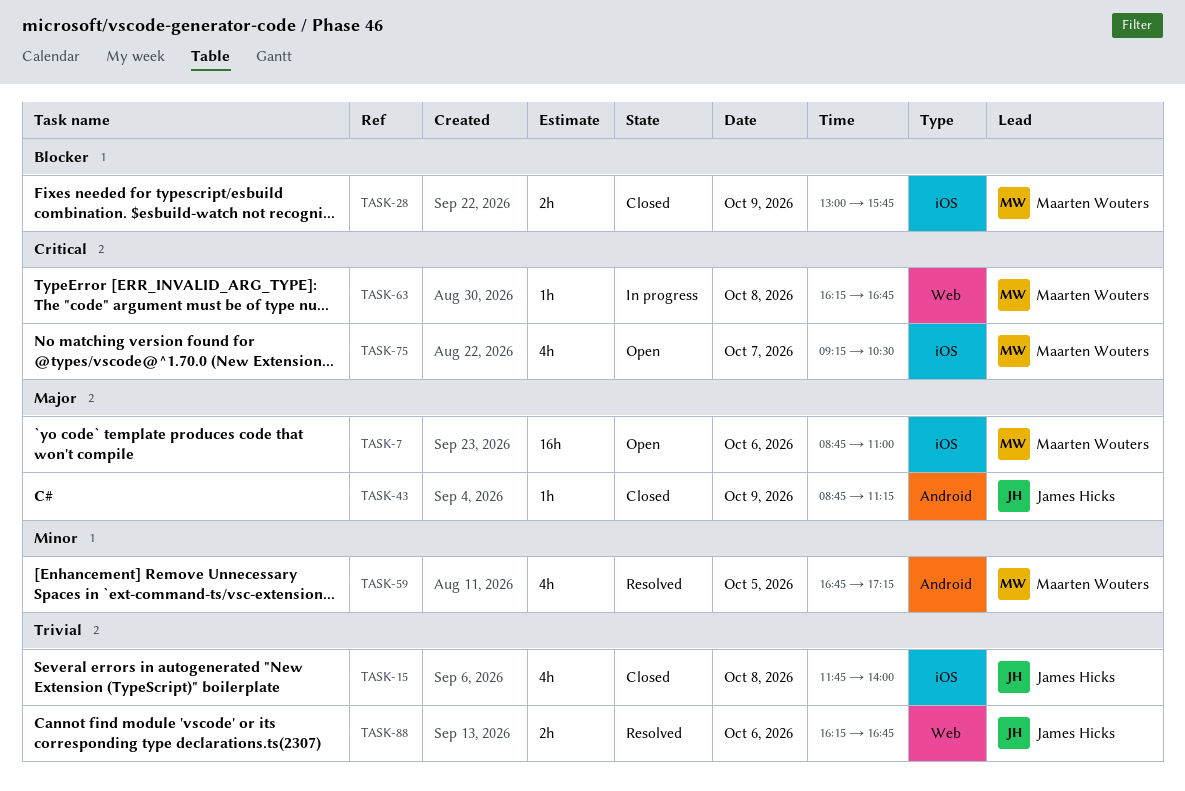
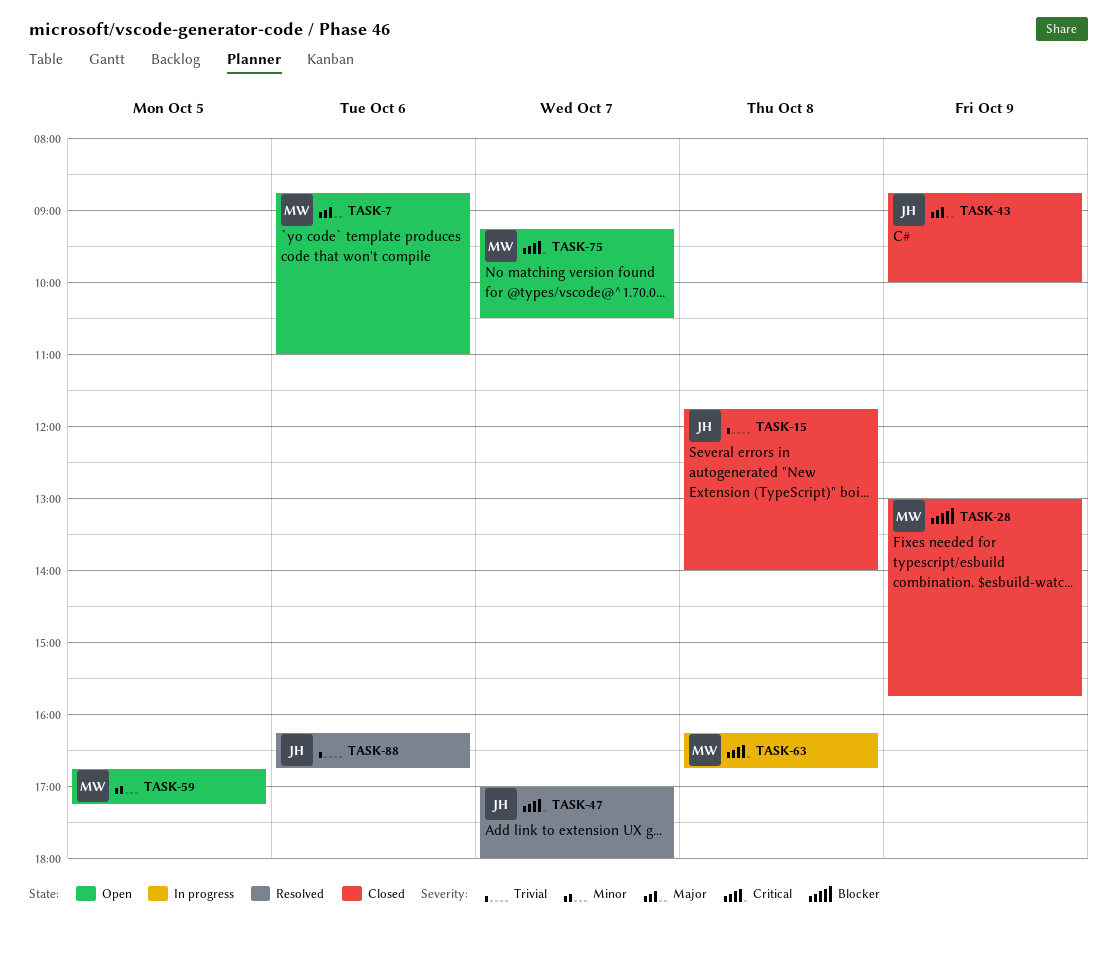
TASK-43, ends: 11:15 -> 10:00
TASK-47: none -> present
TASK-59, status: Resolved -> Open

